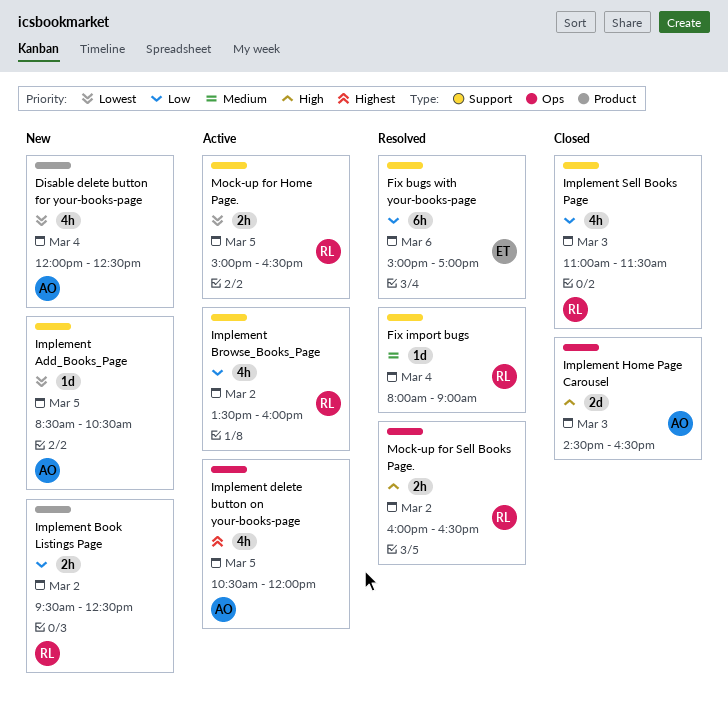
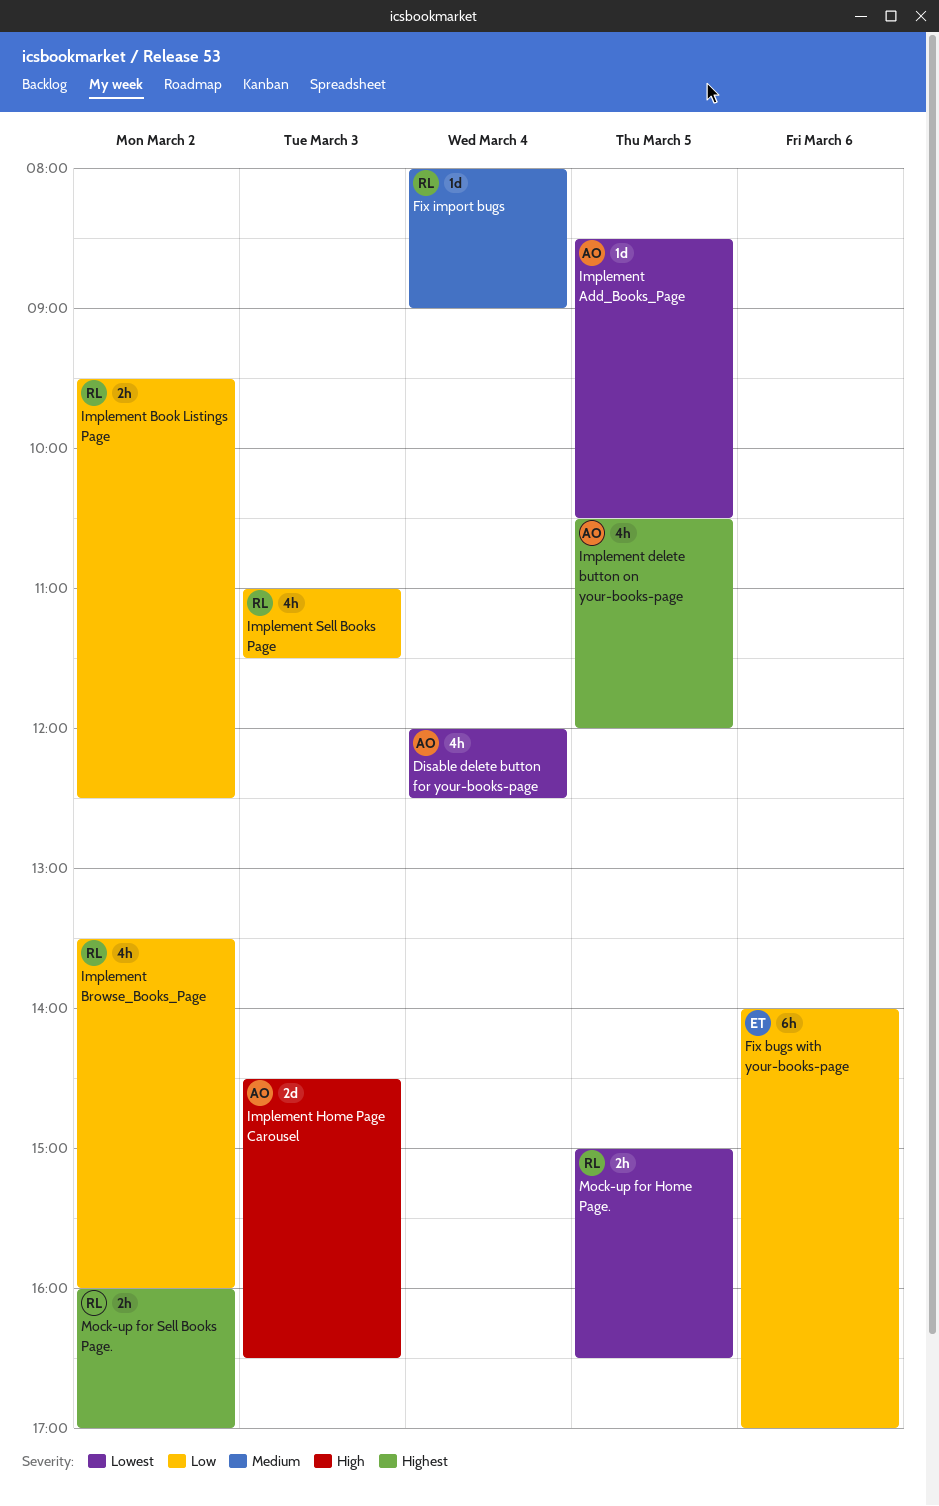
Fix bugs with your-books-page, begins: 15:00 -> 14:00
Mock-up for Sell Books Page., priority: High -> Highest
Mock-up for Sell Books Page., ends: 16:30 -> 17:00

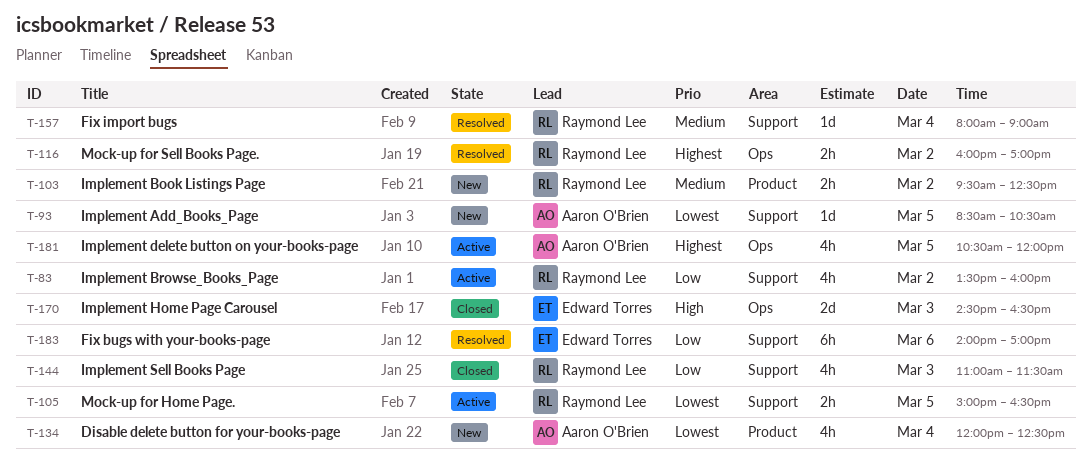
Implement Book Listings Page, priority: Low -> Medium
Implement Home Page Carousel, owner: Aaron O'Brien -> Edward Torres

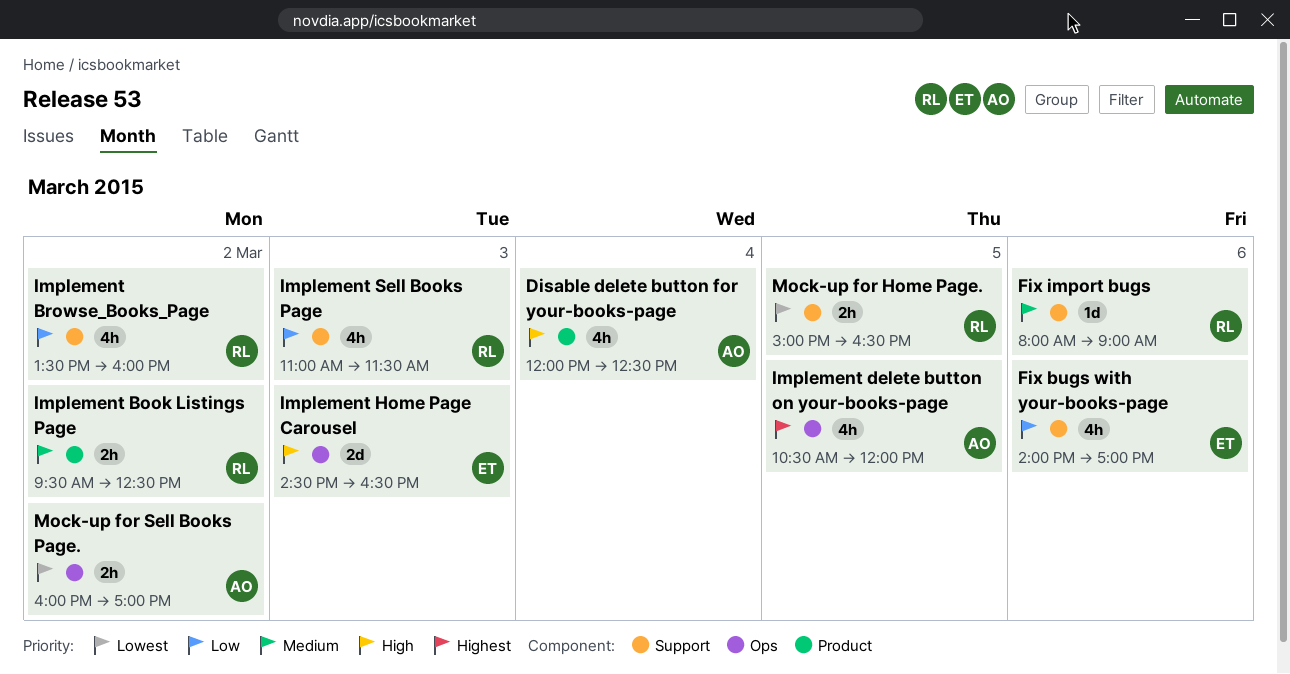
Disable delete button for your-books-page, priority: Lowest -> High
Fix bugs with your-books-page, estimate: 6h -> 4h
Fix import bugs, day: Mar 4 -> Mar 6
Implement Add_Books_Page: present -> none
Mock-up for Sell Books Page., owner: Raymond Lee -> Aaron O'Brien
Mock-up for Sell Books Page., priority: Highest -> Lowest

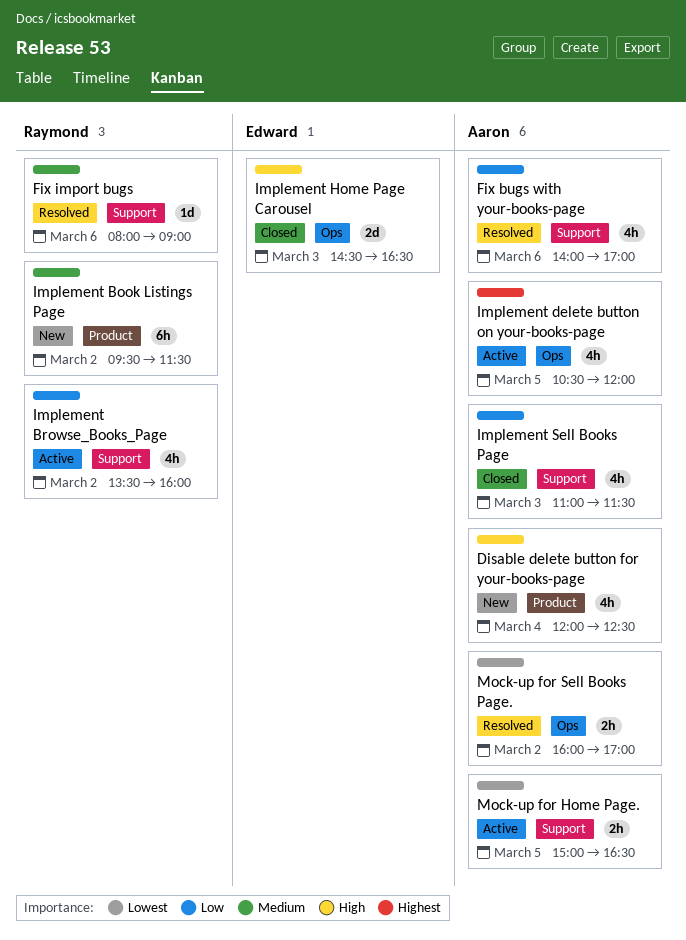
Fix bugs with your-books-page, owner: Edward -> Aaron
Implement Book Listings Page, estimate: 2h -> 6h
Implement Book Listings Page, ends: 12:30 -> 11:30
Implement Sell Books Page, owner: Raymond -> Aaron
Mock-up for Home Page., owner: Raymond -> Aaron

